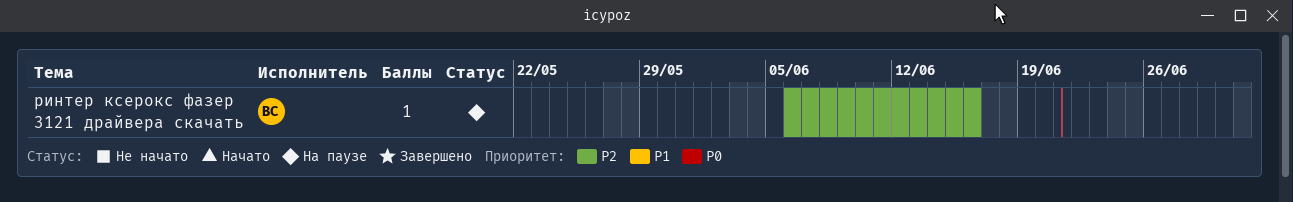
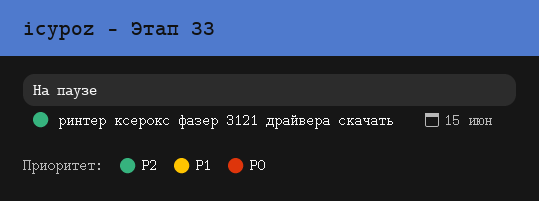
ринтер ксерокс фазер 3121 драйвера скачать, due: Jun 16 -> Jun 15

